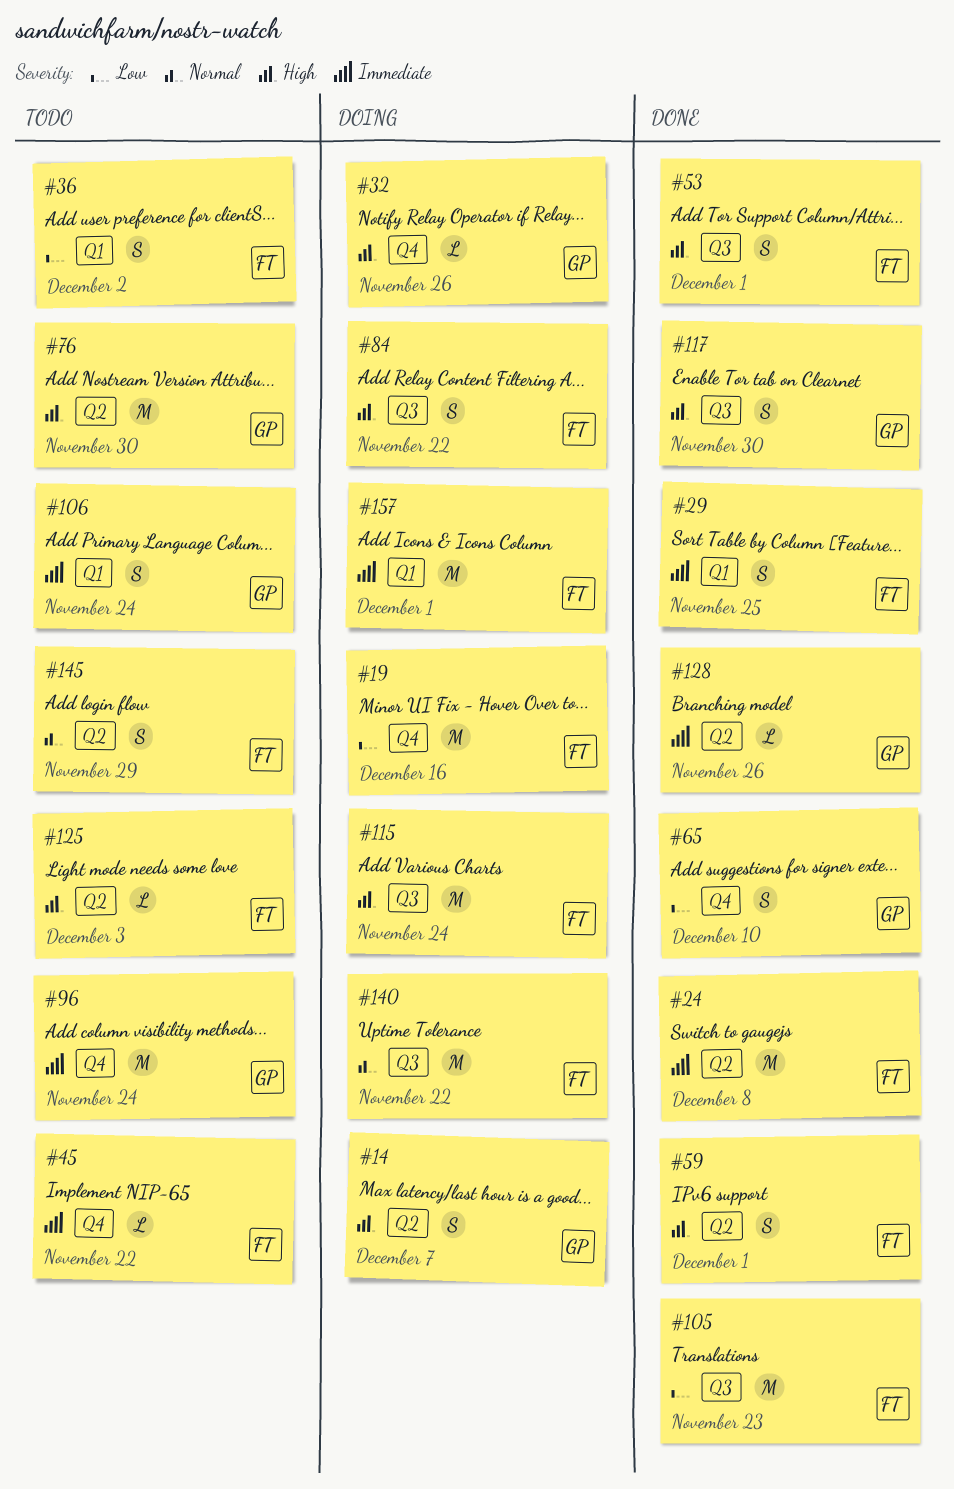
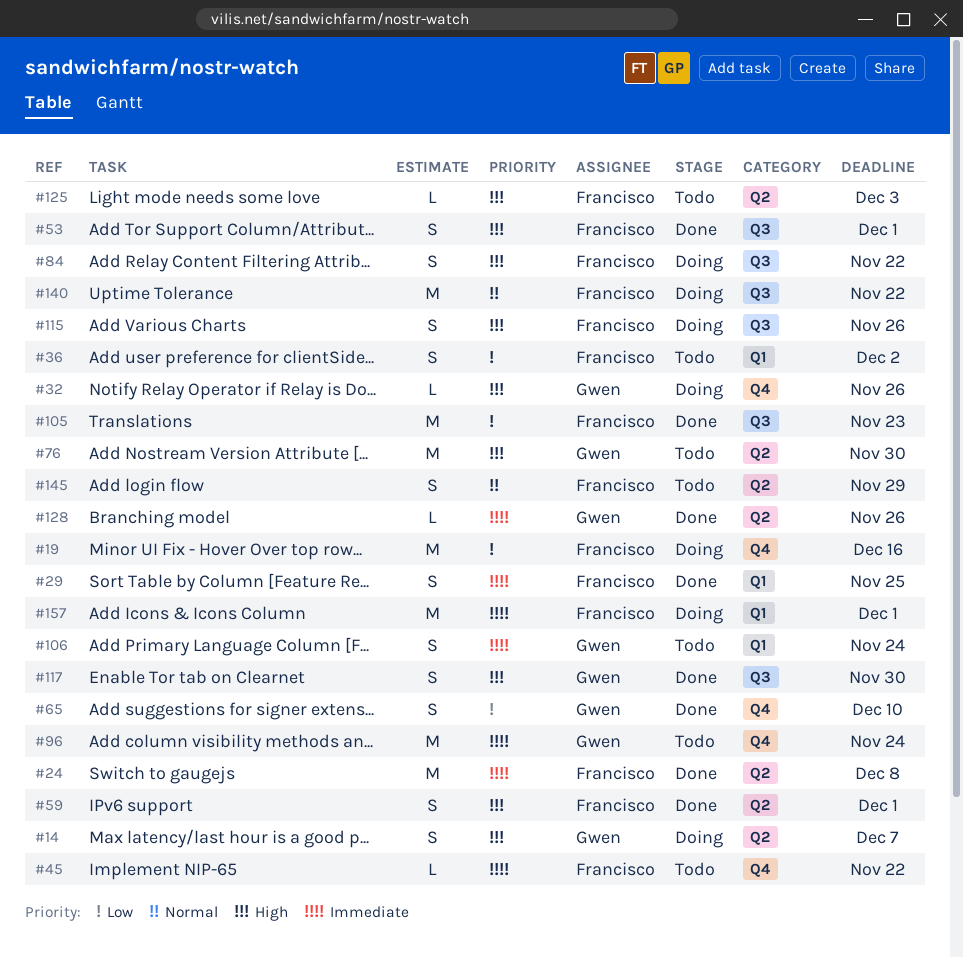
#115, estimate: M -> S
#115, due: Nov 24 -> Nov 26

